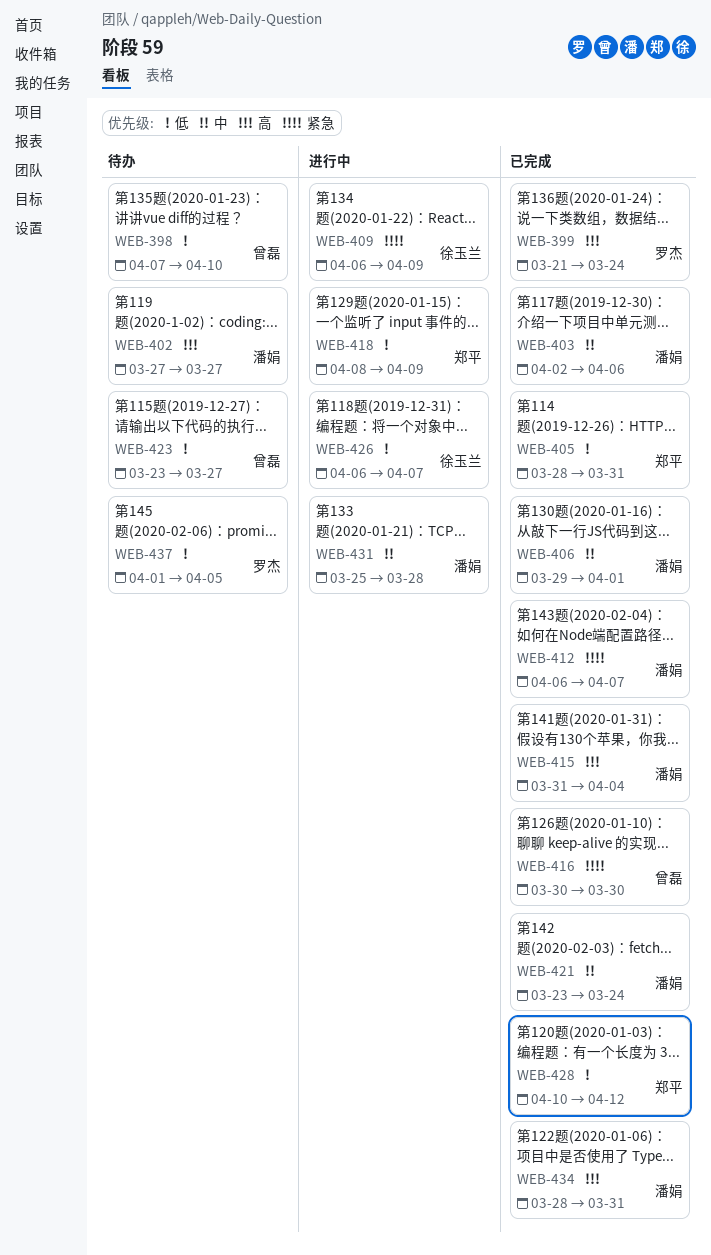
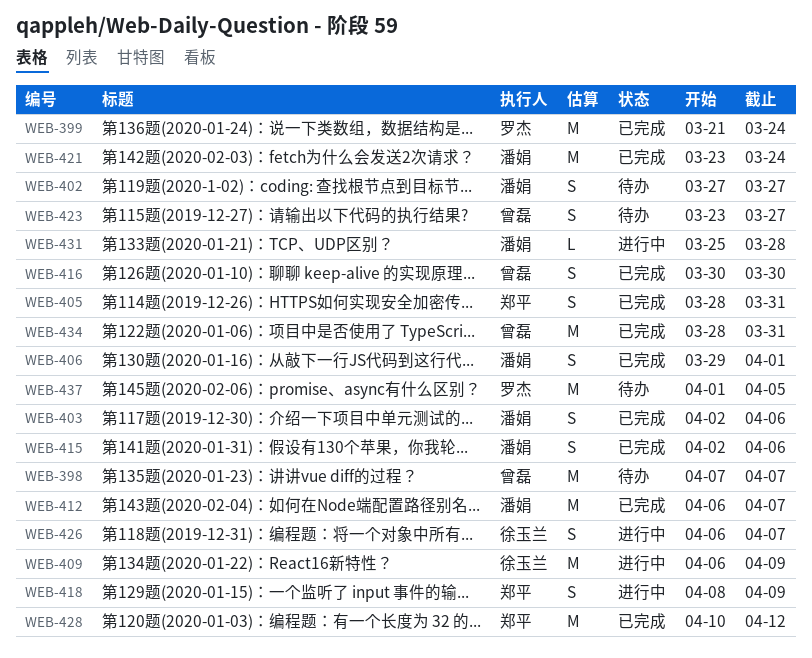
WEB-398, due: Apr 10 -> Apr 7
WEB-415, start: Mar 31 -> Apr 2
WEB-415, due: Apr 4 -> Apr 6
WEB-434, owner: 潘娟 -> 曾磊

